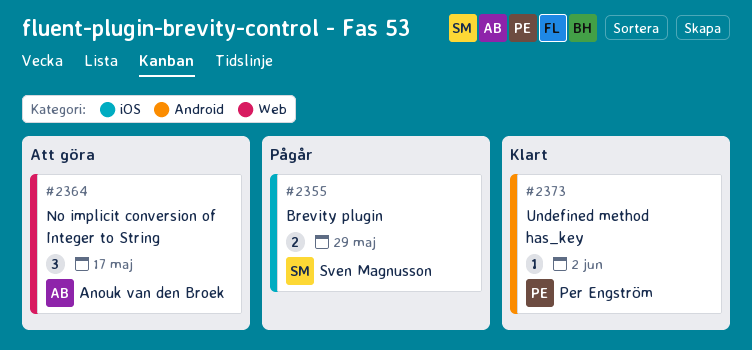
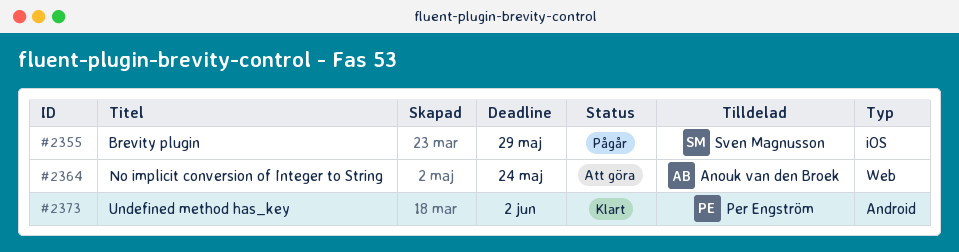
#2364, due: May 17 -> May 24

